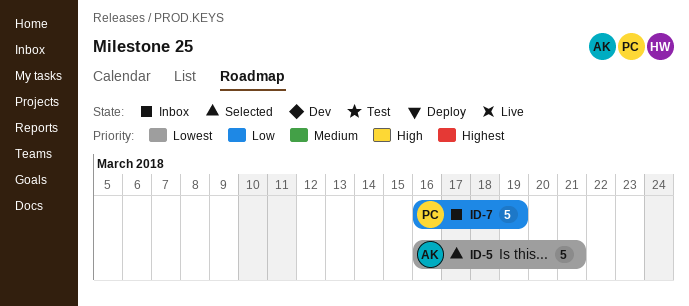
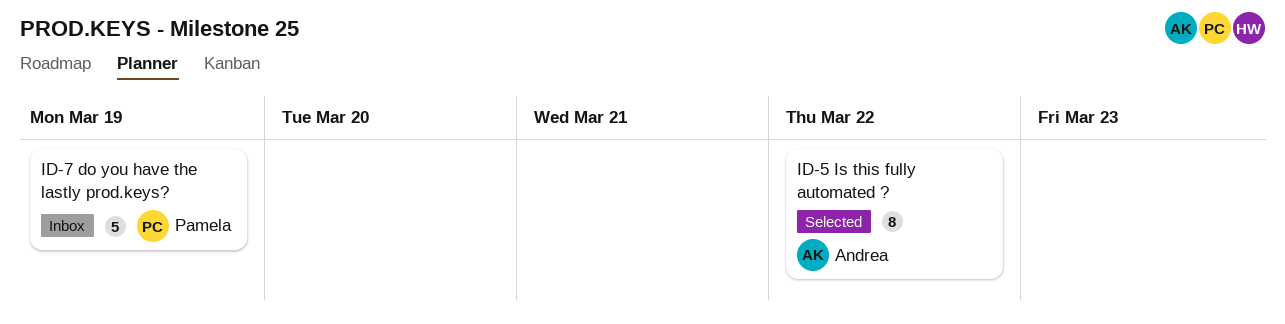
ID-5, estimate: 5 -> 8
ID-5, due: Mar 21 -> Mar 22

